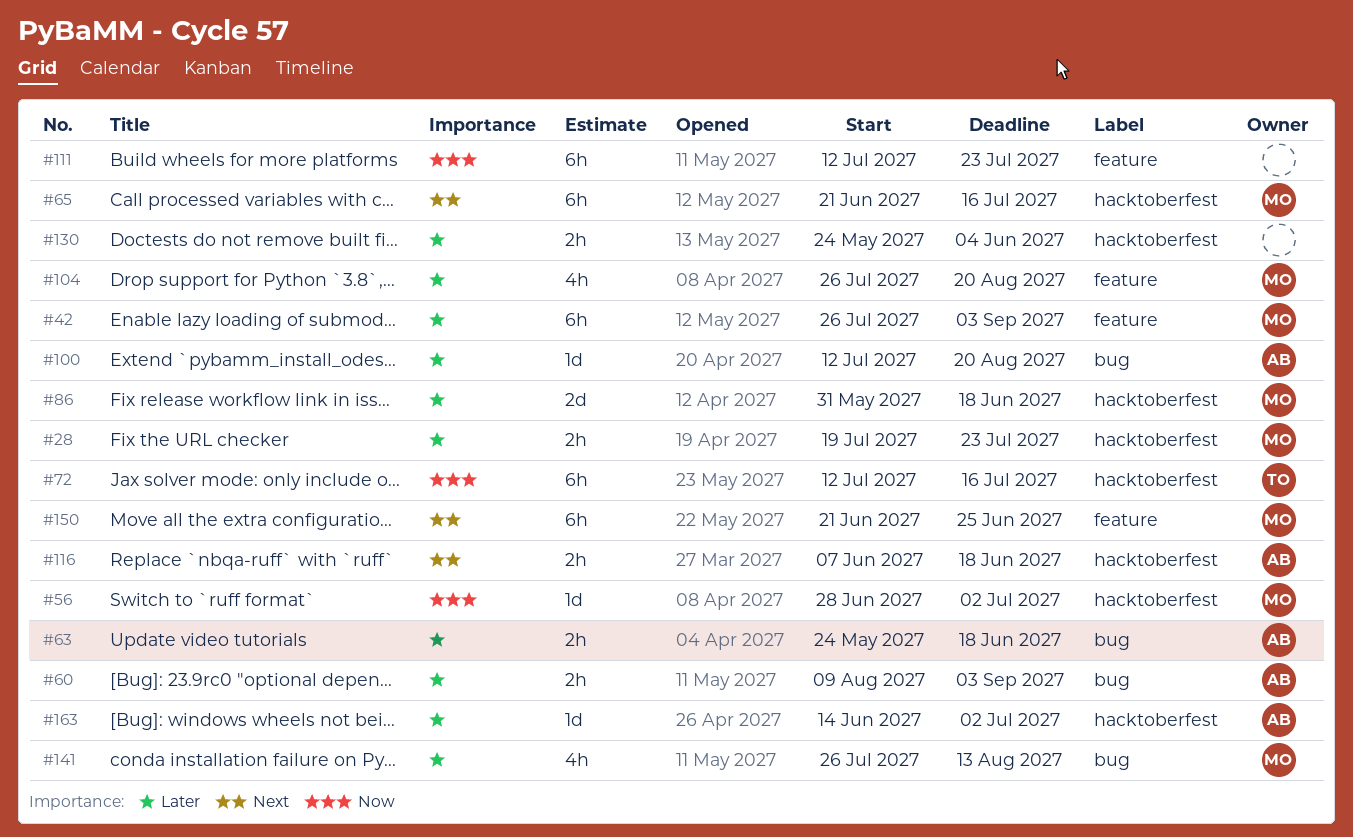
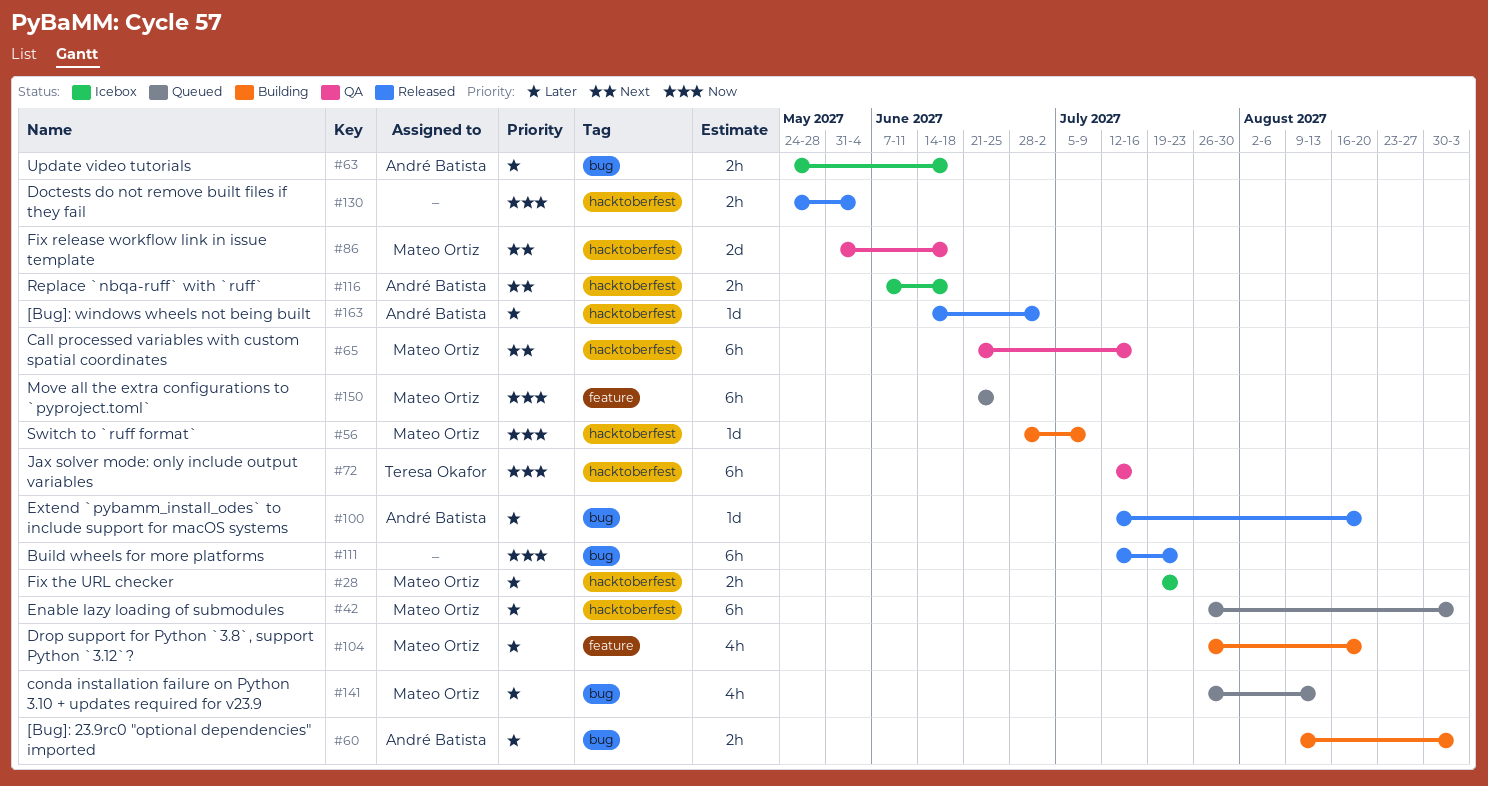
#42, label: feature -> hacktoberfest
#56, due: Jul 2 -> Jul 9
#86, priority: Later -> Next
#111, label: feature -> bug
#130, priority: Later -> Now
#150, priority: Next -> Now

